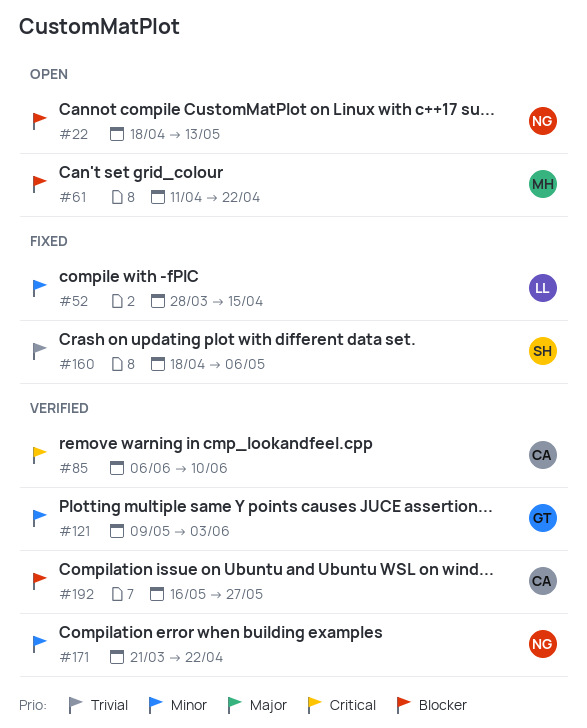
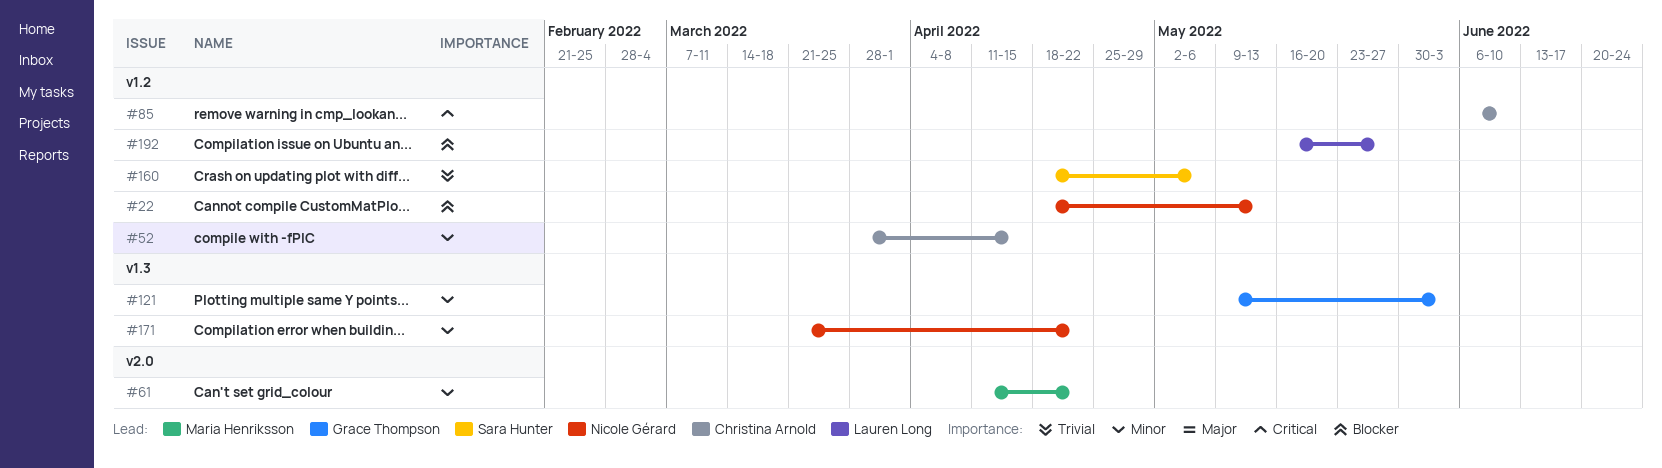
#52, owner: Lauren Long -> Christina Arnold
#61, priority: Blocker -> Minor
#192, owner: Christina Arnold -> Lauren Long

